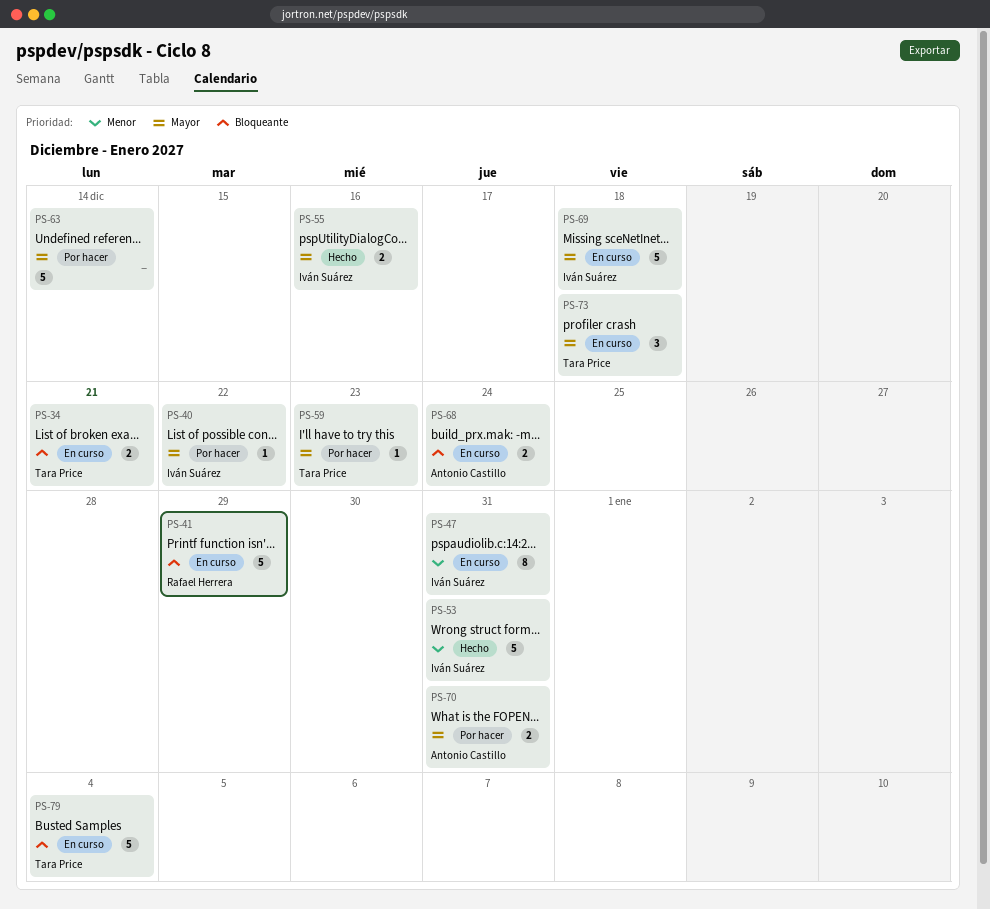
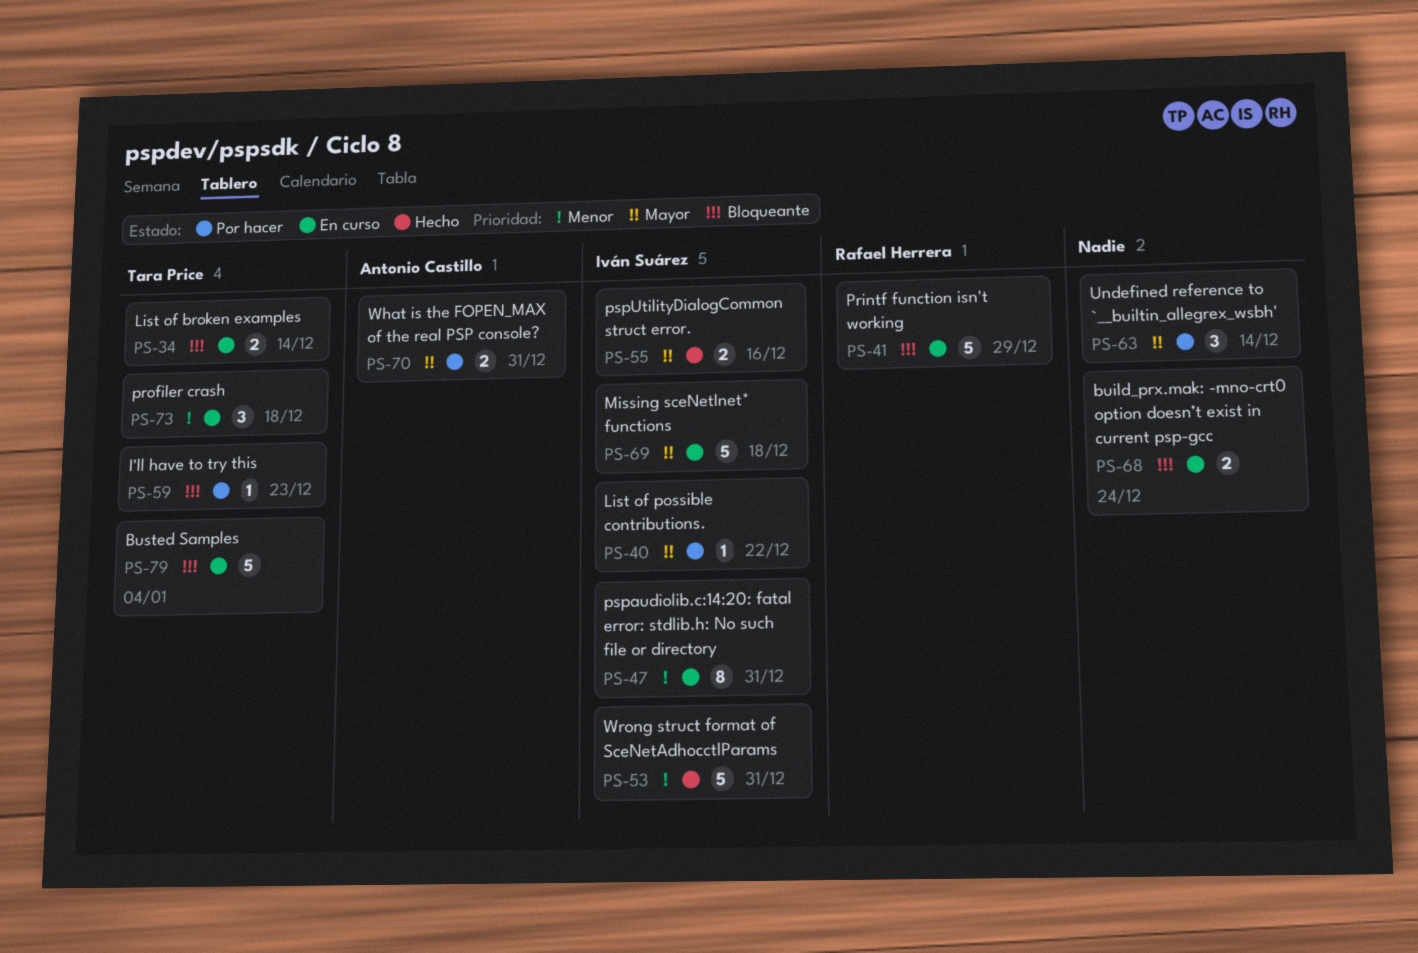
PS-34, due: Dec 21 -> Dec 14
PS-59, priority: Mayor -> Bloqueante
PS-63, estimate: 5 -> 3
PS-68, owner: Antonio Castillo -> none
PS-73, priority: Mayor -> Menor

